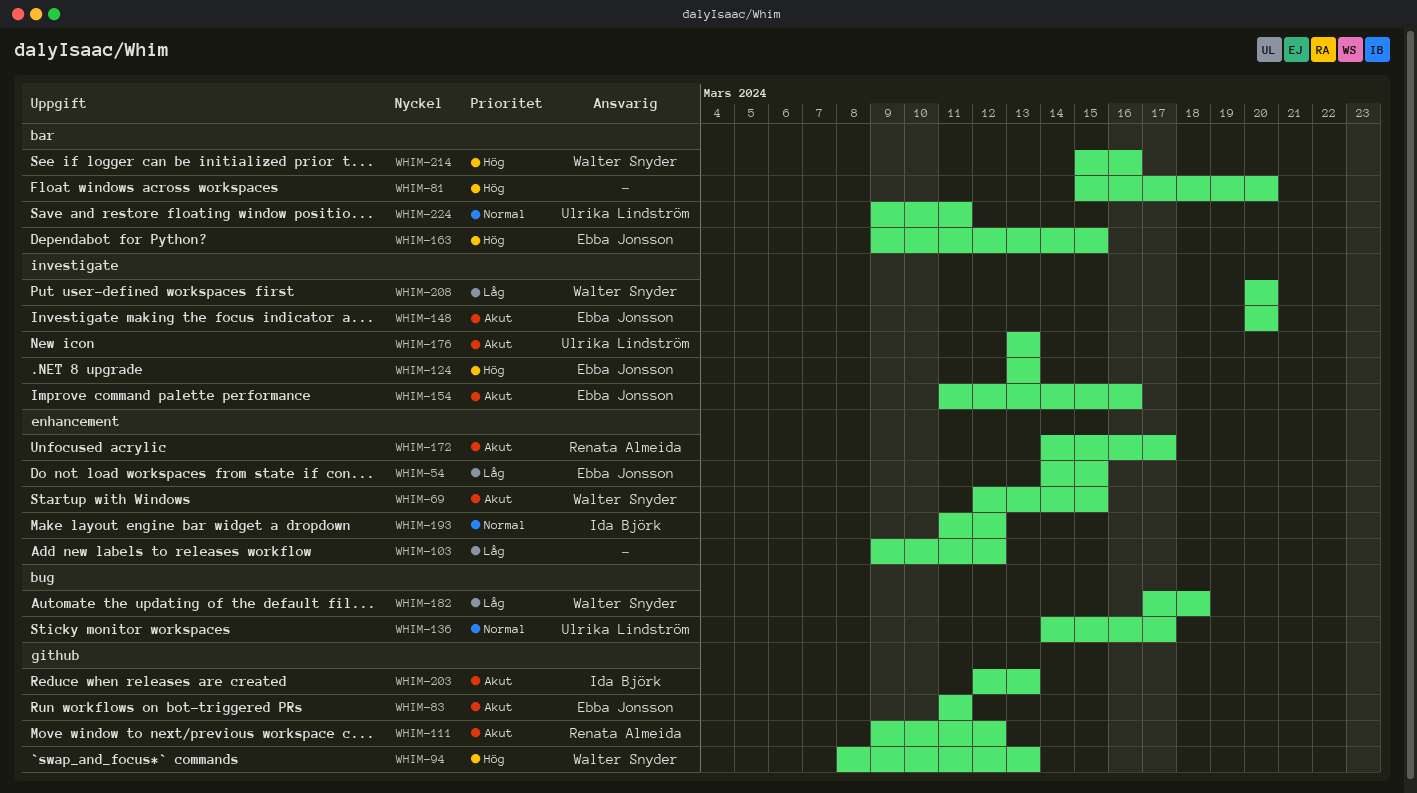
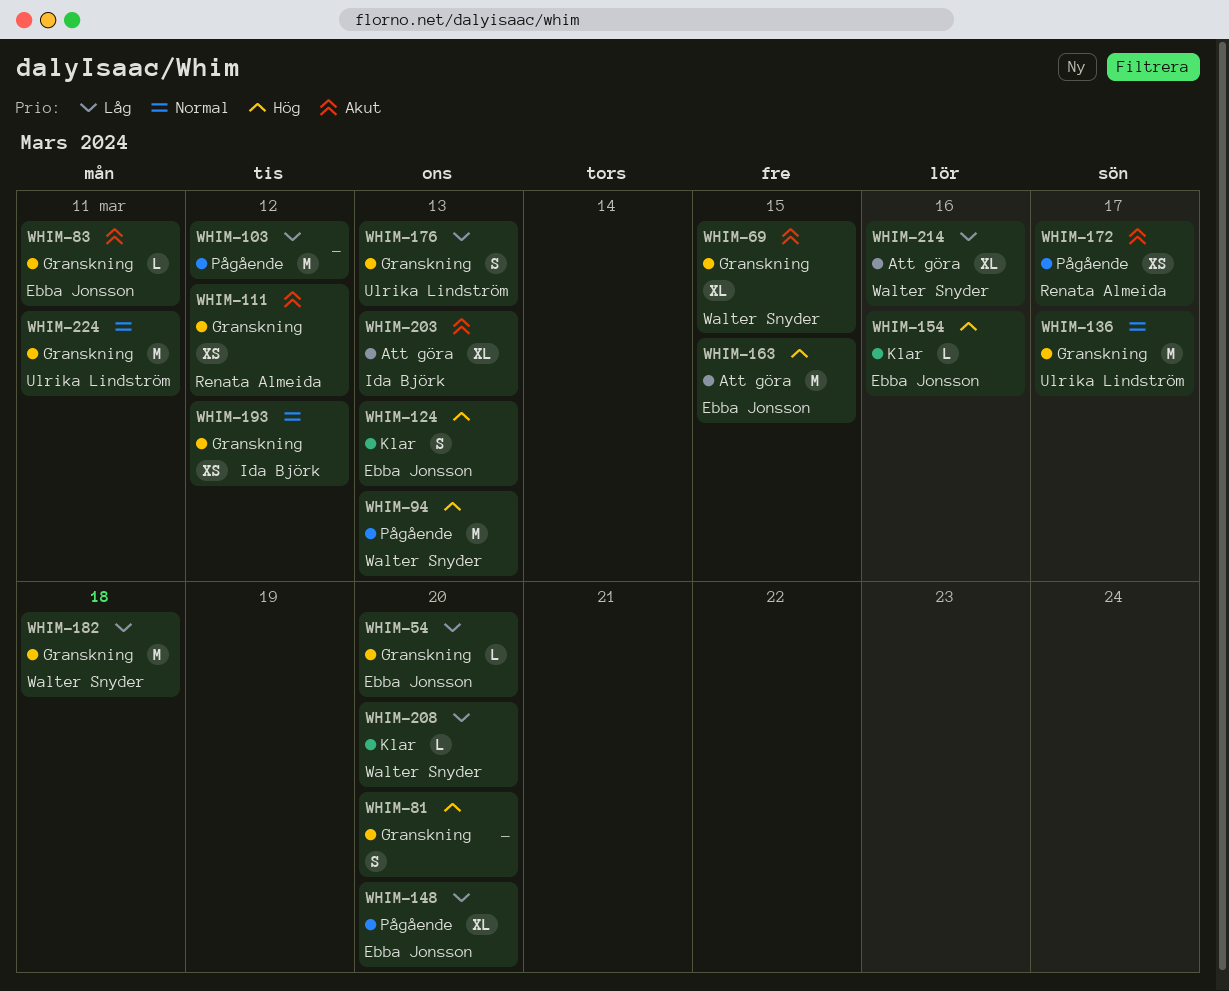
WHIM-54, due: Mar 15 -> Mar 20
WHIM-148, priority: Akut -> Låg
WHIM-154, priority: Akut -> Hög
WHIM-176, priority: Akut -> Låg
WHIM-214, priority: Hög -> Låg

